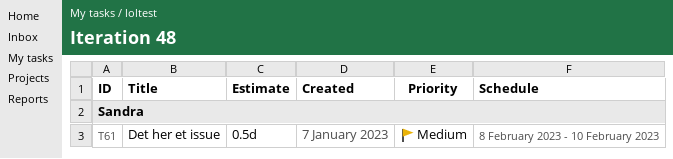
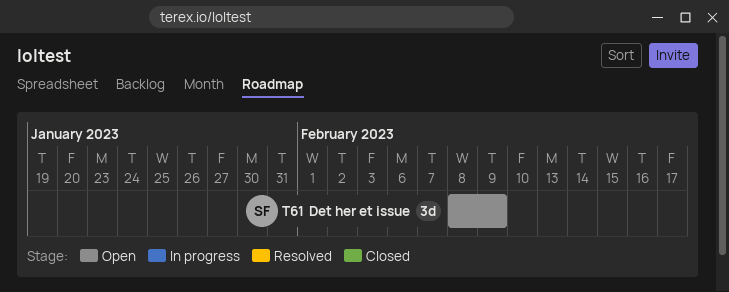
T61, estimate: 0.5d -> 3d
T61, due: Feb 10 -> Feb 9

